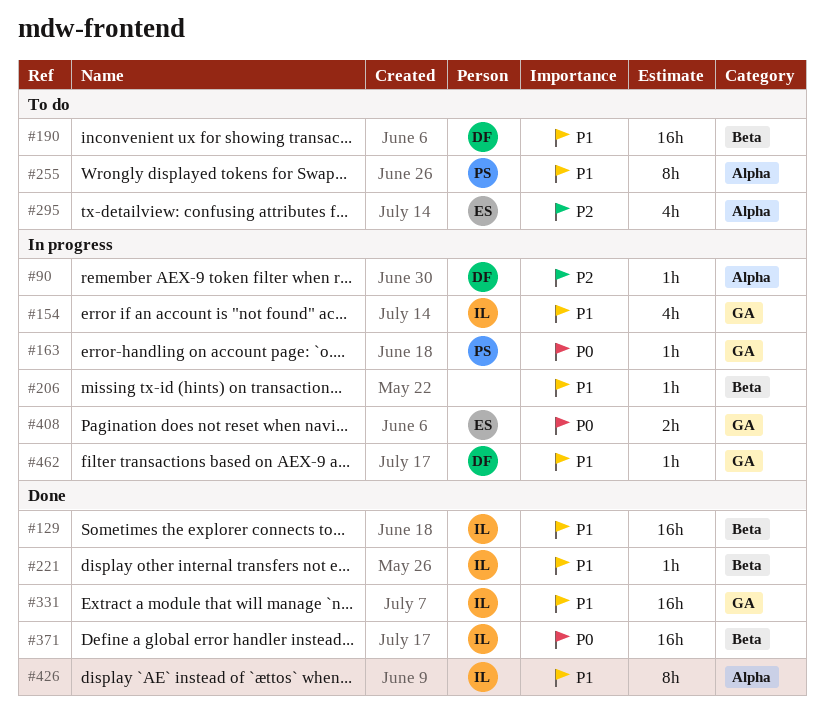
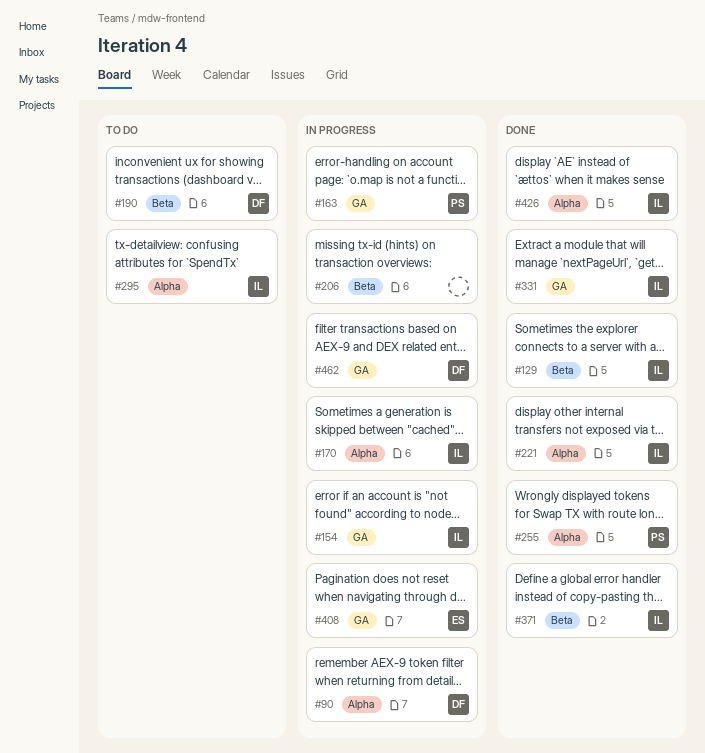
#170: none -> present
#221, label: Beta -> Alpha
#255, status: To do -> Done
#295, owner: ES -> IL

